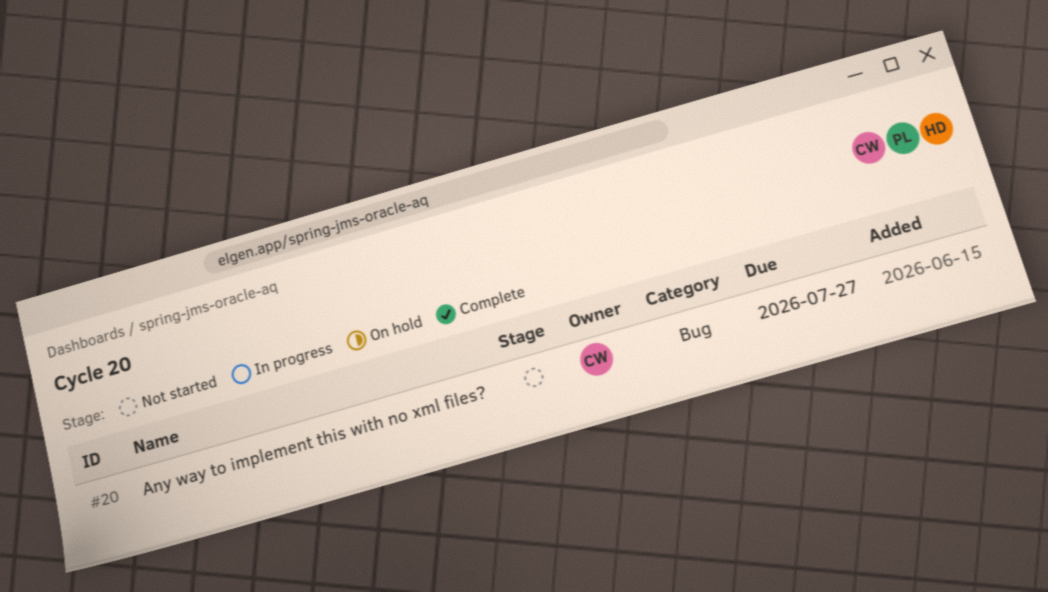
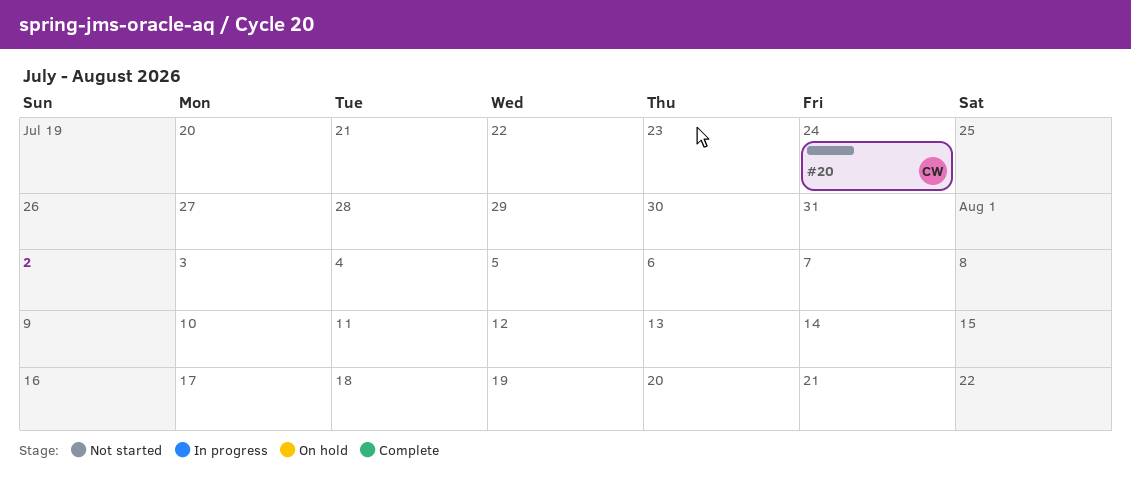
#20, due: Jul 27 -> Jul 24

